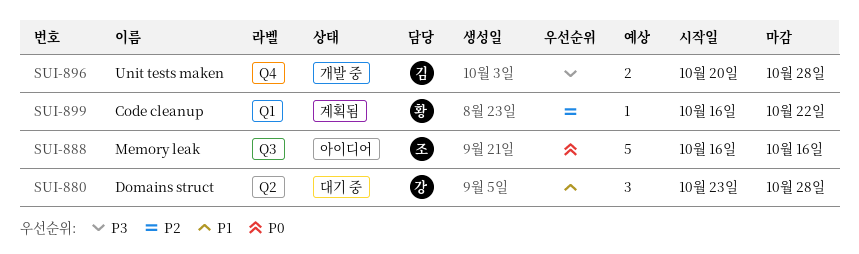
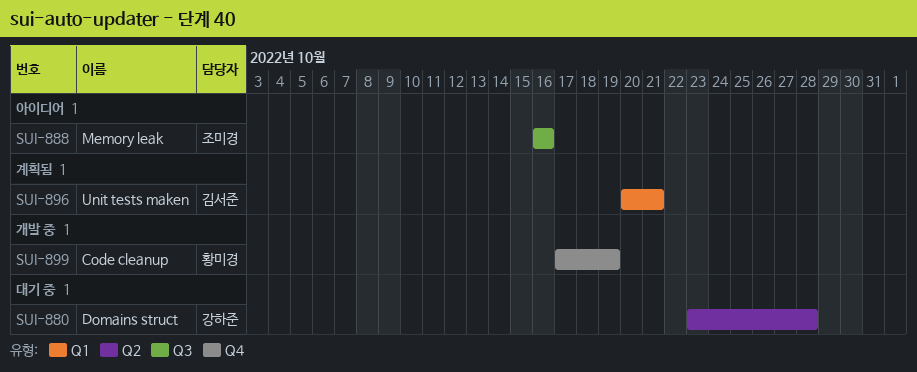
SUI-896, status: 개발 중 -> 계획됨
SUI-896, label: Q4 -> Q1
SUI-896, due: Oct 28 -> Oct 21
SUI-899, status: 계획됨 -> 개발 중
SUI-899, label: Q1 -> Q4
SUI-899, start: Oct 16 -> Oct 17
SUI-899, due: Oct 22 -> Oct 19

